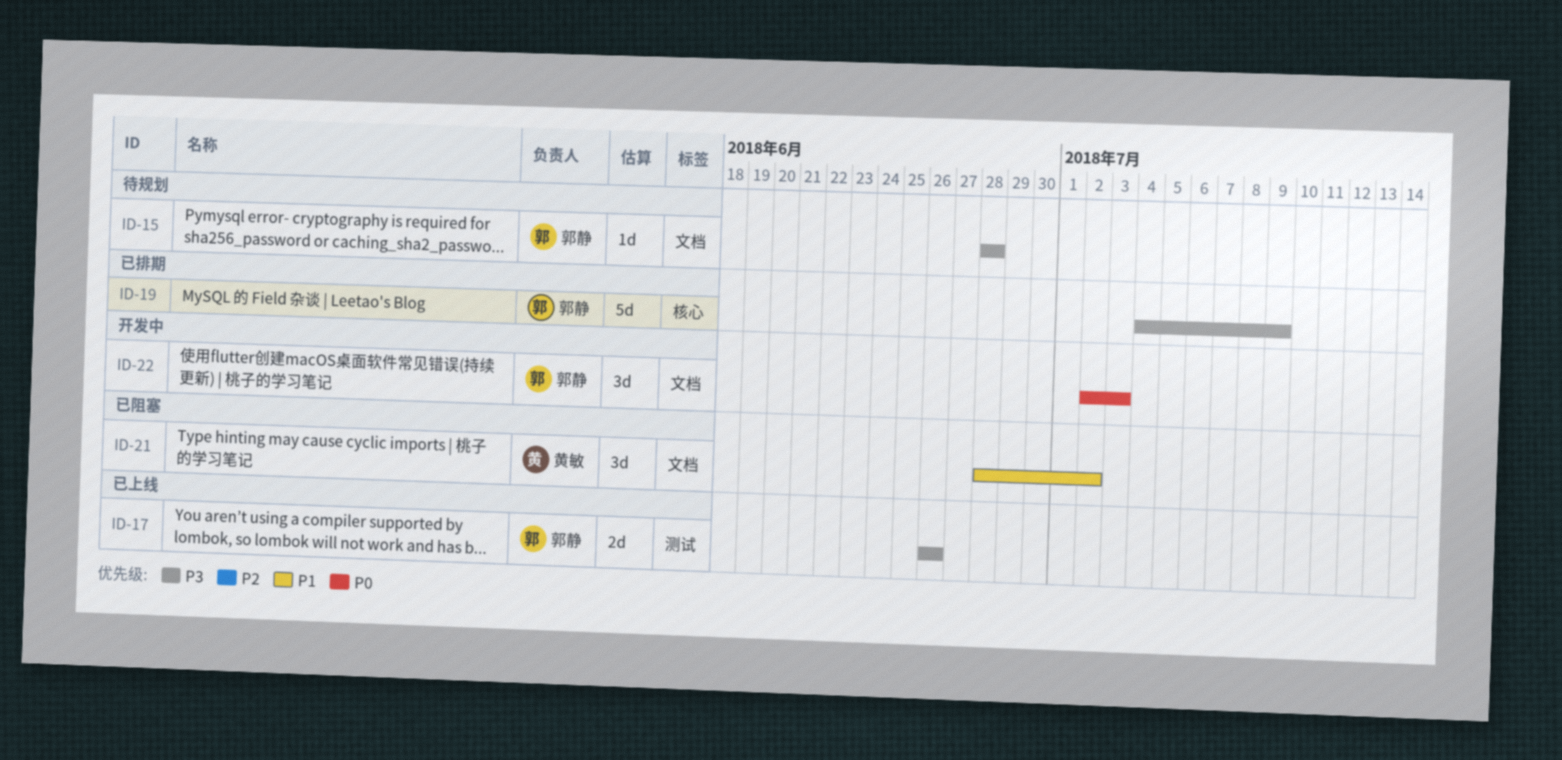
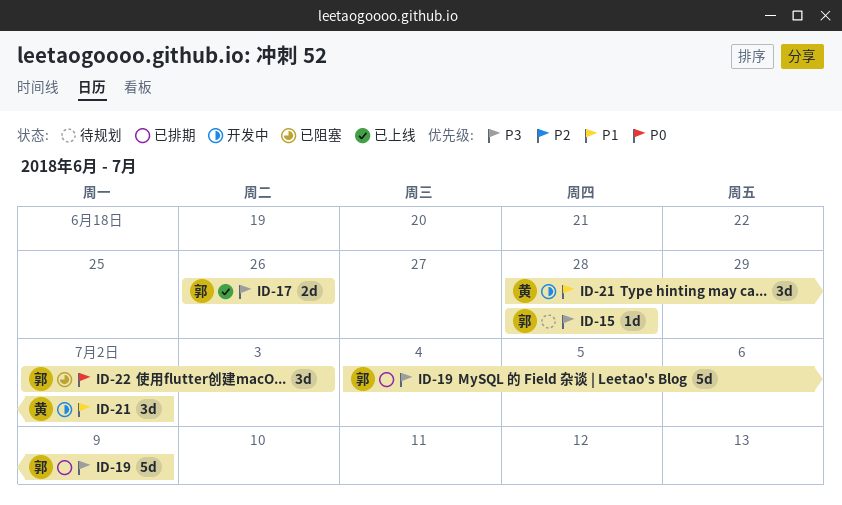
ID-21, status: 已阻塞 -> 开发中
ID-22, status: 开发中 -> 已阻塞

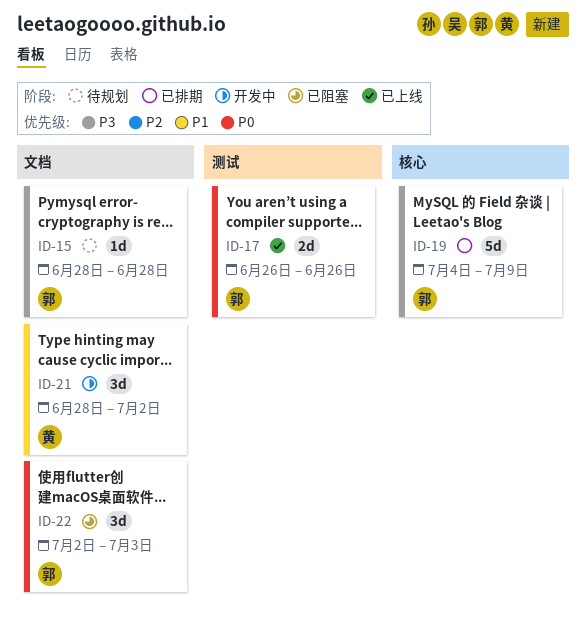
ID-17, priority: P3 -> P0

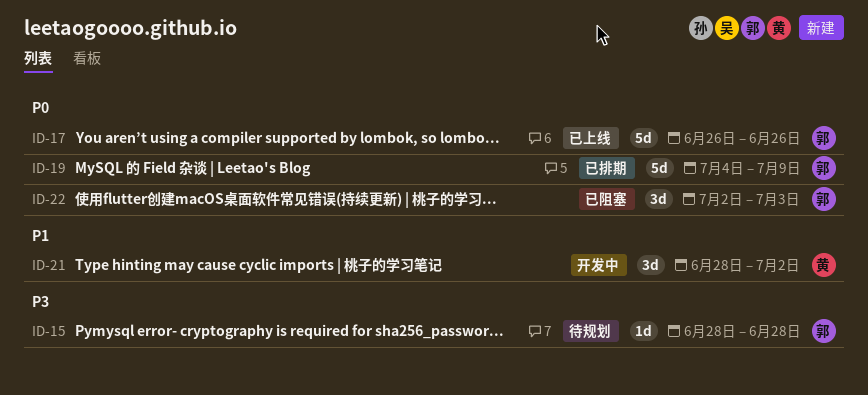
ID-17, estimate: 2d -> 5d
ID-19, priority: P3 -> P0

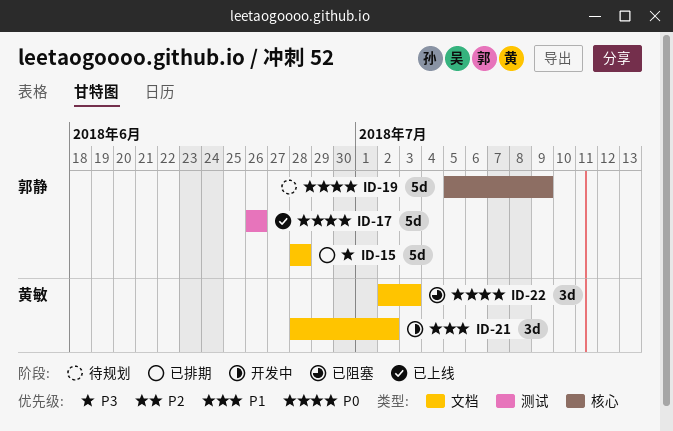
ID-15, status: 待规划 -> 已排期
ID-15, estimate: 1d -> 5d
ID-19, status: 已排期 -> 待规划
ID-19, start: Jul 4 -> Jul 5
ID-22, owner: 郭静 -> 黄敏

